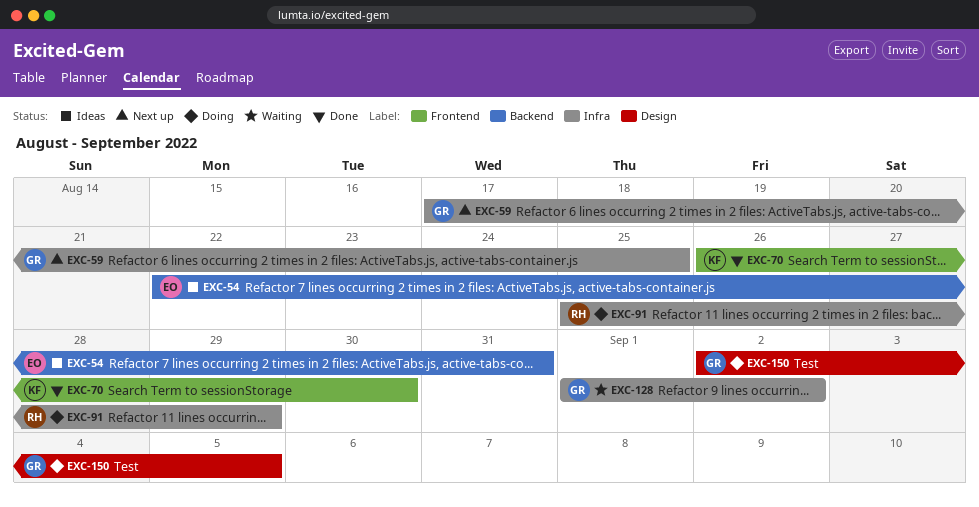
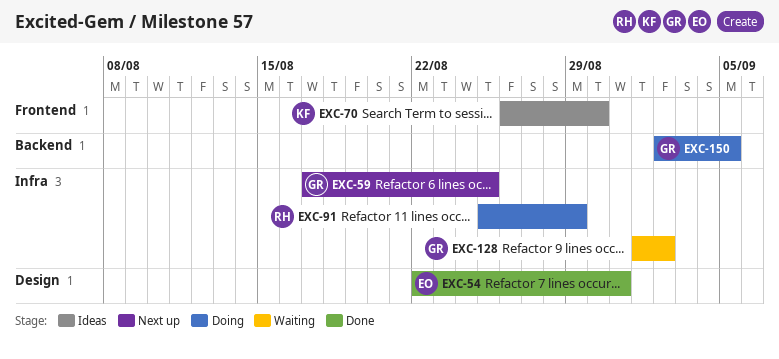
EXC-54, status: Ideas -> Done
EXC-54, label: Backend -> Design
EXC-70, status: Done -> Ideas
EXC-150, label: Design -> Backend

